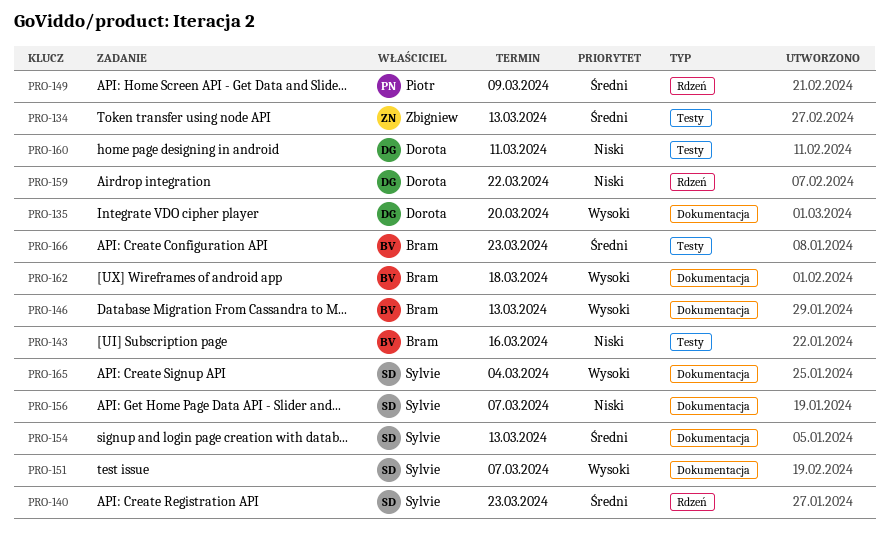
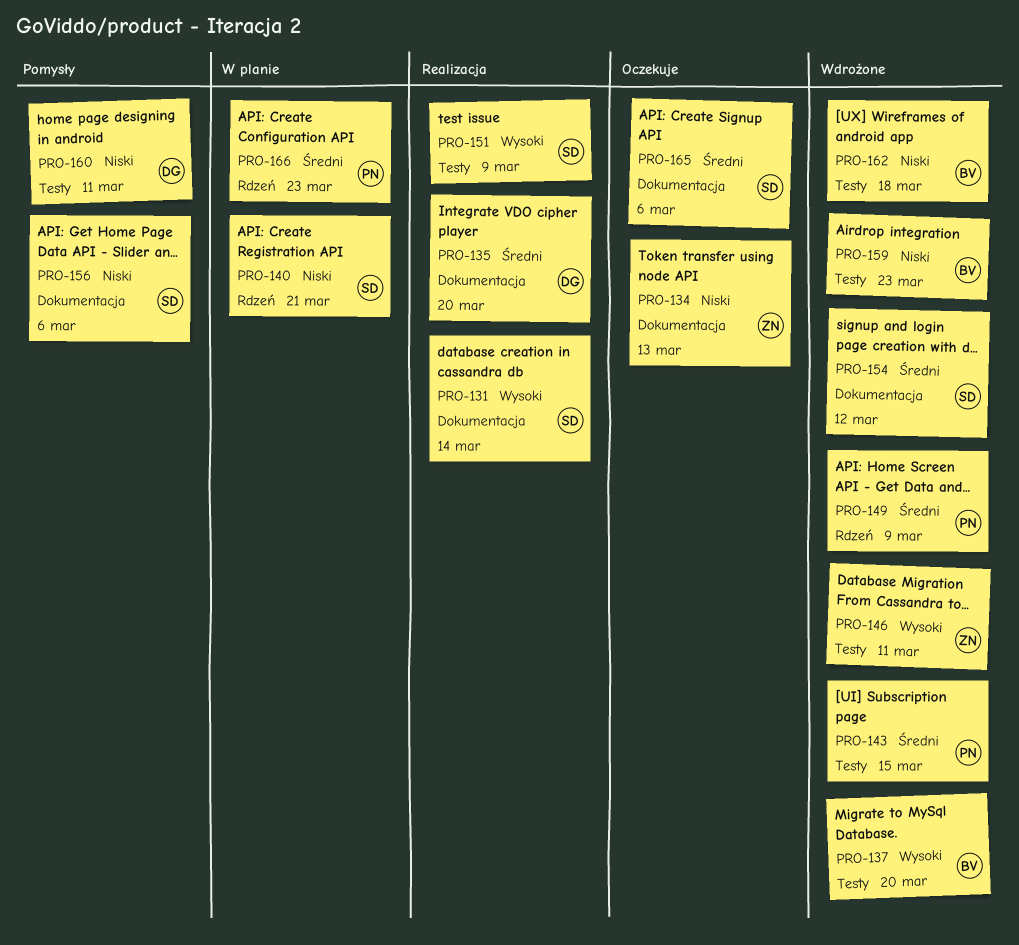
PRO-131: none -> present
PRO-134, priority: Średni -> Niski
PRO-134, label: Testy -> Dokumentacja
PRO-135, priority: Wysoki -> Średni
PRO-137: none -> present
PRO-140, priority: Średni -> Niski
PRO-140, due: Mar 23 -> Mar 21
PRO-143, owner: Bram -> Piotr
PRO-143, priority: Niski -> Średni
PRO-143, due: Mar 16 -> Mar 15
PRO-146, owner: Bram -> Zbigniew
PRO-146, label: Dokumentacja -> Testy
PRO-146, due: Mar 13 -> Mar 11
PRO-151, label: Dokumentacja -> Testy
PRO-151, due: Mar 7 -> Mar 9
PRO-154, due: Mar 13 -> Mar 12
PRO-156, due: Mar 7 -> Mar 6
PRO-159, owner: Dorota -> Bram
PRO-159, label: Rdzeń -> Testy
PRO-159, due: Mar 22 -> Mar 23
PRO-162, priority: Wysoki -> Niski
PRO-162, label: Dokumentacja -> Testy
PRO-165, priority: Wysoki -> Średni
PRO-165, due: Mar 4 -> Mar 6
PRO-166, owner: Bram -> Piotr
PRO-166, label: Testy -> Rdzeń

